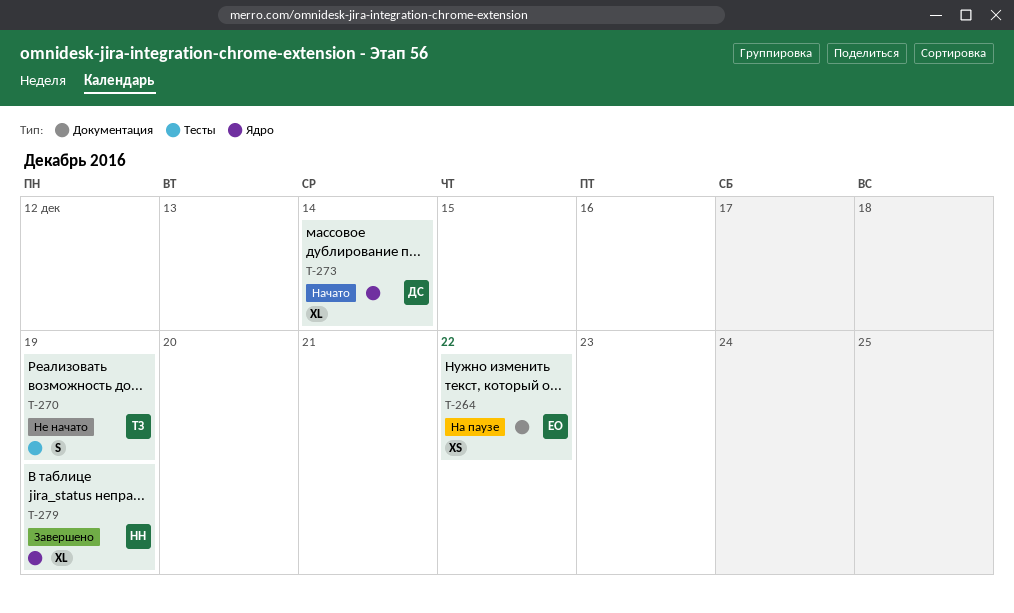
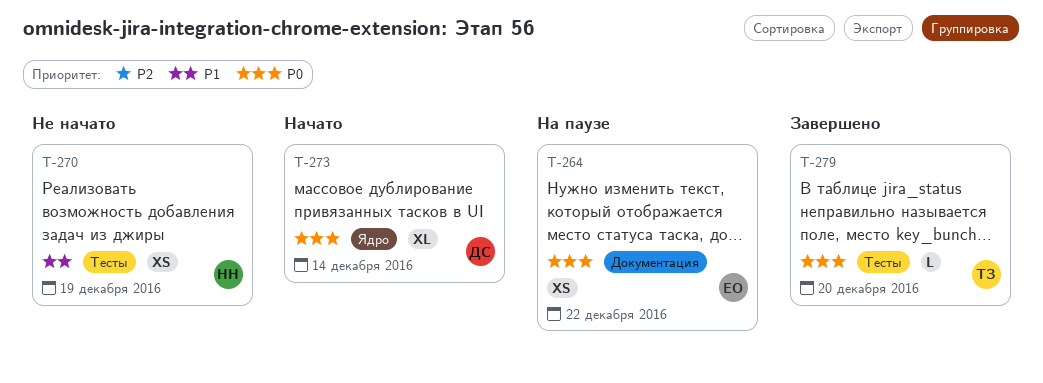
T-270, owner: ТЗ -> НН
T-270, estimate: S -> XS
T-279, owner: НН -> ТЗ
T-279, label: Ядро -> Тесты
T-279, estimate: XL -> L
T-279, due: Dec 19 -> Dec 20

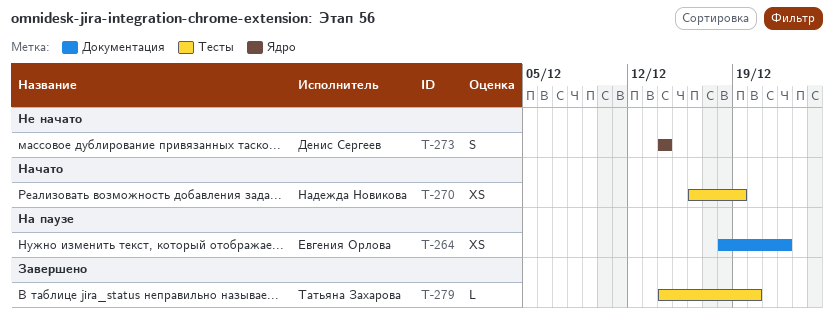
T-270, status: Не начато -> Начато
T-273, status: Начато -> Не начато
T-273, estimate: XL -> S

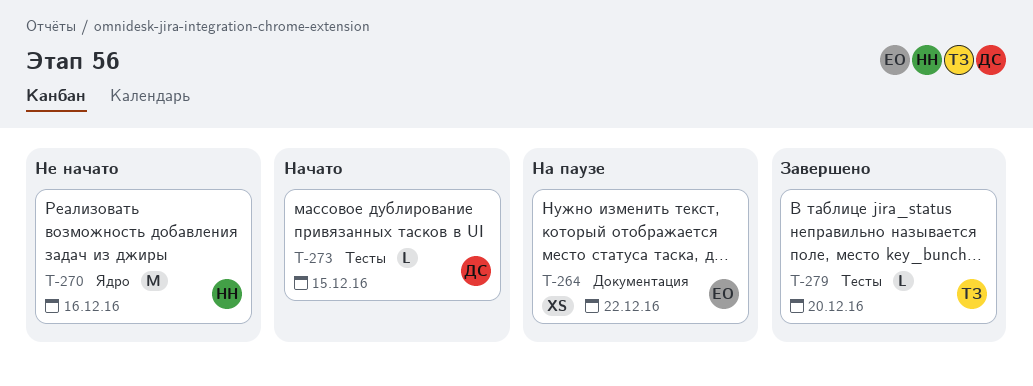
T-270, status: Начато -> Не начато
T-270, label: Тесты -> Ядро
T-270, estimate: XS -> M
T-270, due: Dec 19 -> Dec 16
T-273, status: Не начато -> Начато
T-273, label: Ядро -> Тесты
T-273, estimate: S -> L
T-273, due: Dec 14 -> Dec 15

